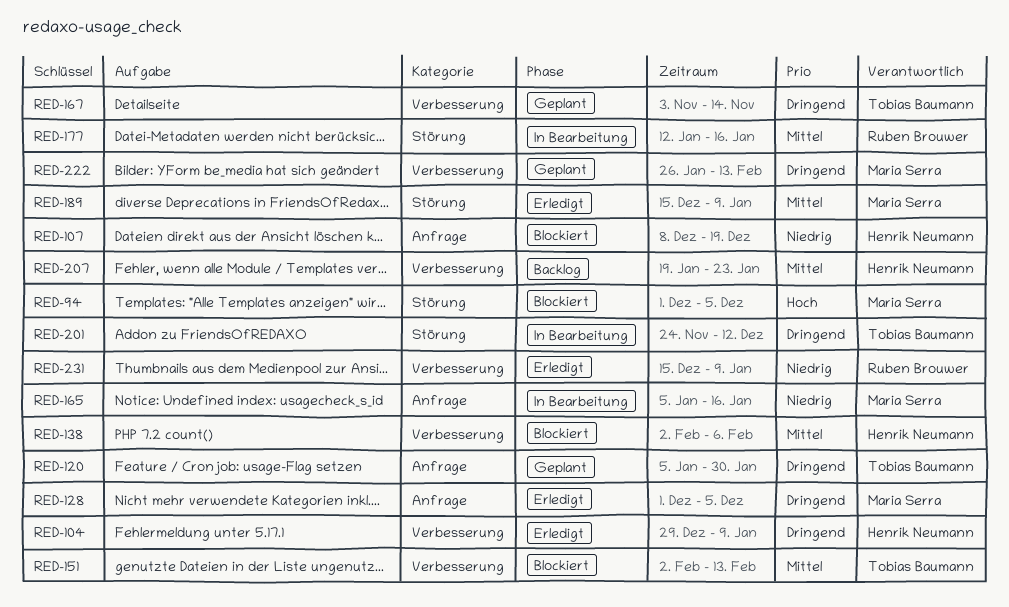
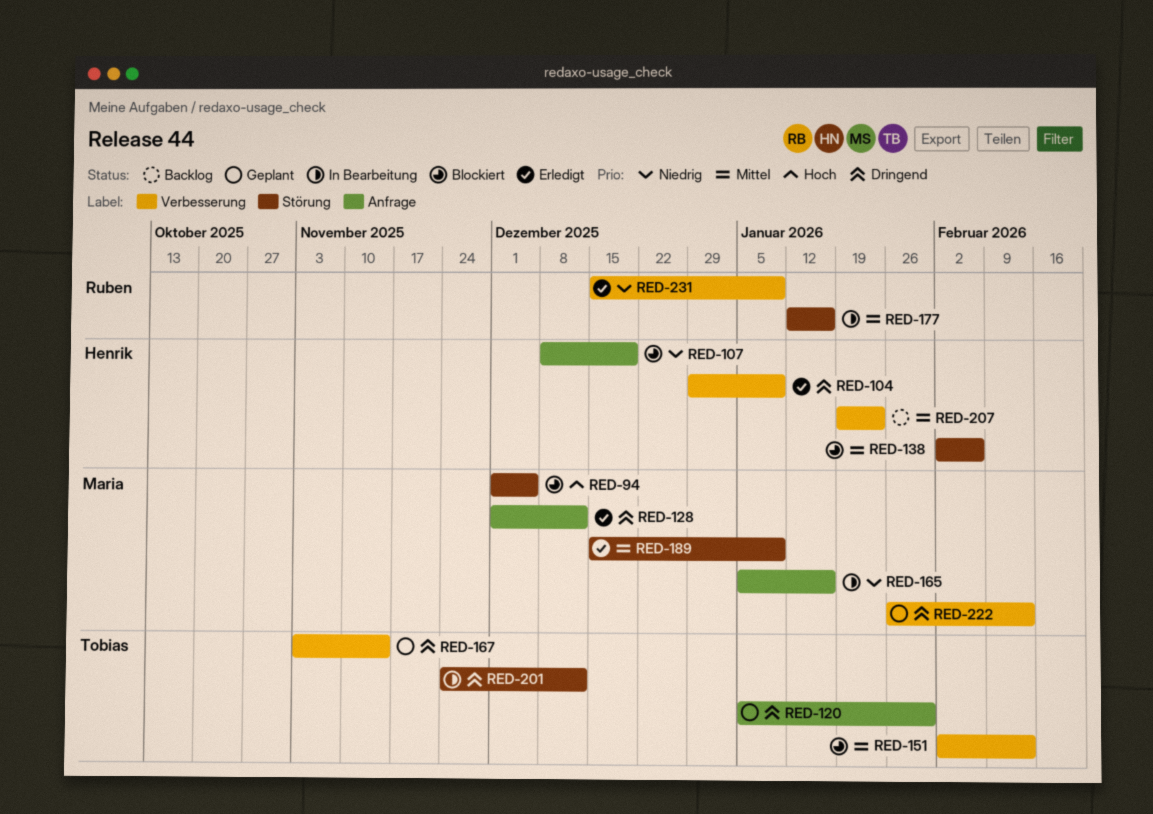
RED-128, due: Dec 5 -> Dec 12
RED-138, label: Verbesserung -> Störung

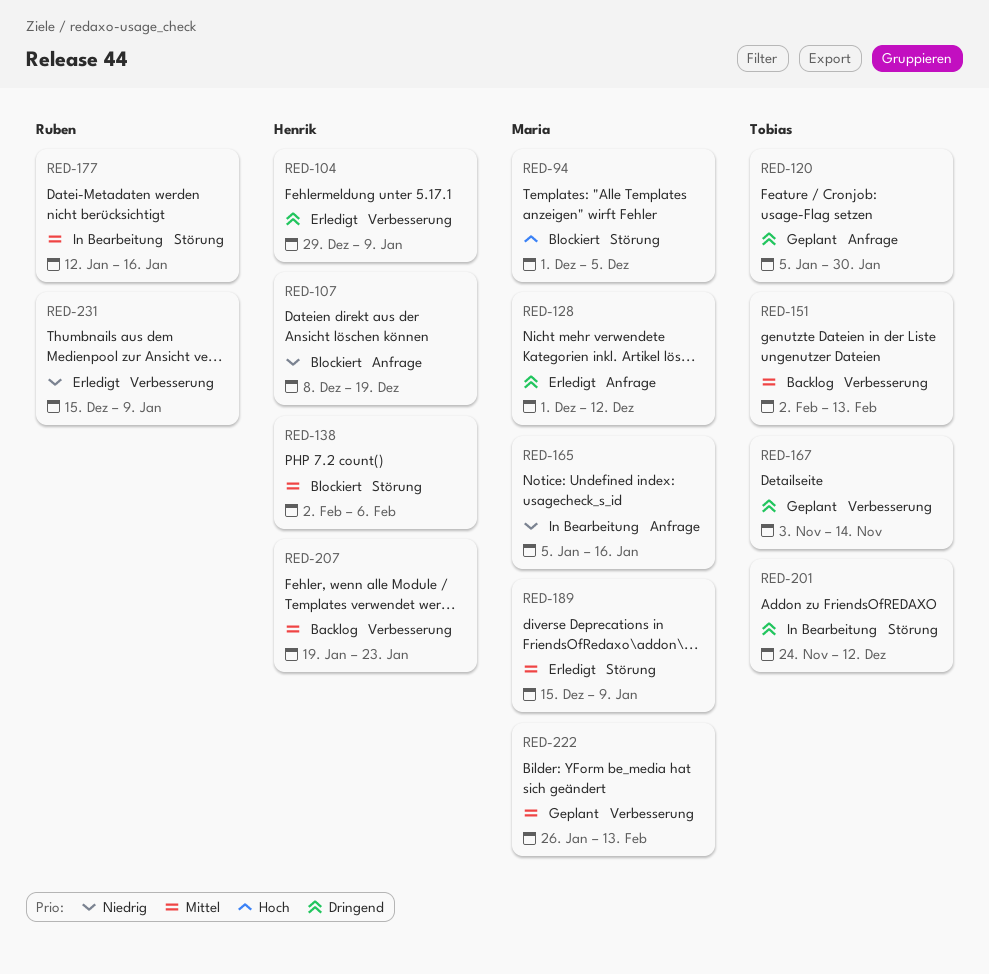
RED-151, status: Blockiert -> Backlog
RED-222, priority: Dringend -> Mittel

